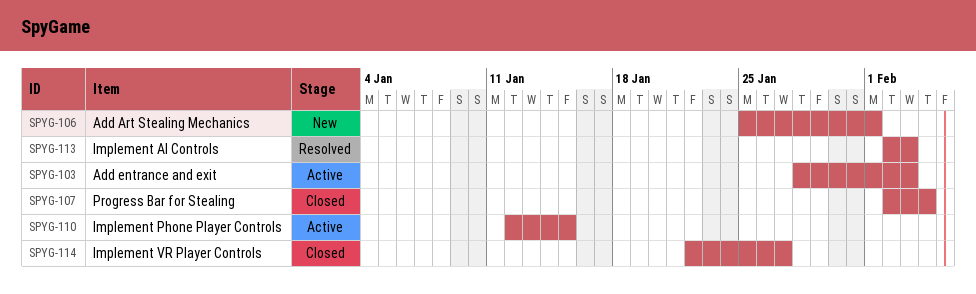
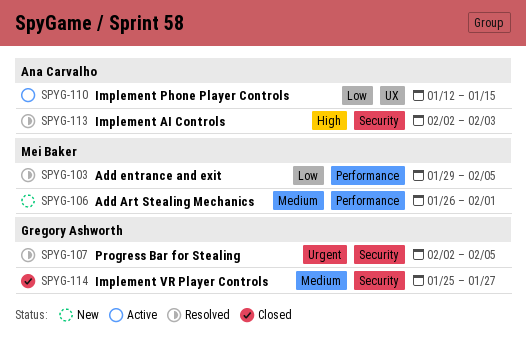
SPYG-103, status: Active -> Resolved
SPYG-103, start: Jan 28 -> Jan 29
SPYG-103, due: Feb 3 -> Feb 5
SPYG-106, start: Jan 25 -> Jan 26
SPYG-107, status: Closed -> Resolved
SPYG-107, due: Feb 4 -> Feb 5
SPYG-114, start: Jan 22 -> Jan 25

